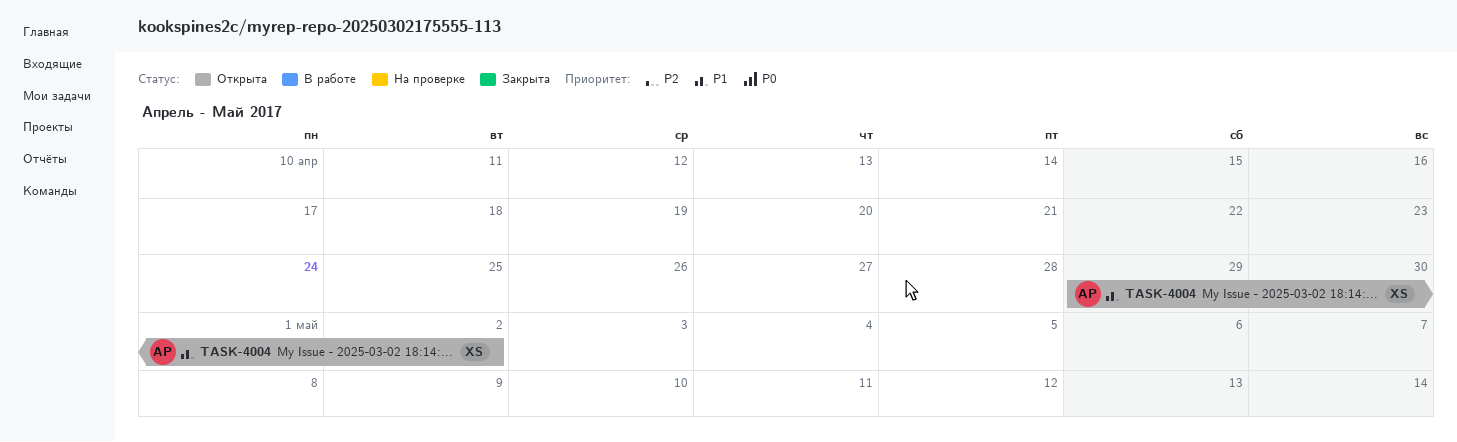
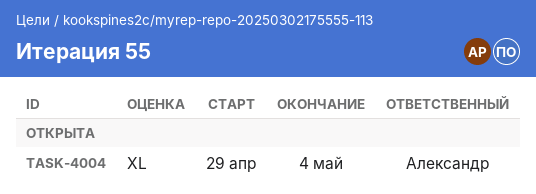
TASK-4004, estimate: XS -> XL
TASK-4004, due: May 2 -> May 4

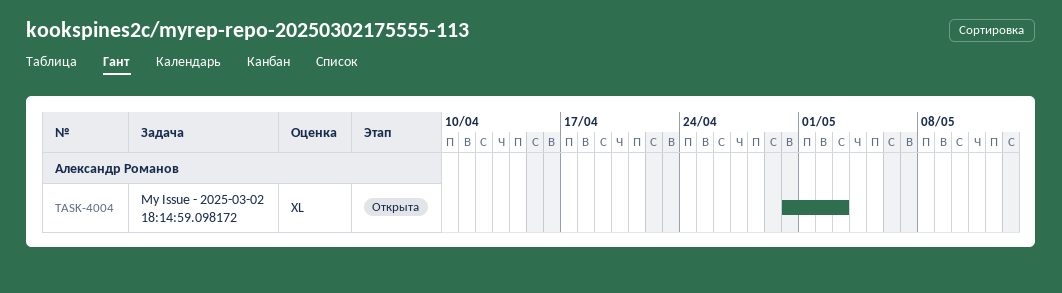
TASK-4004, start: Apr 29 -> Apr 30
TASK-4004, due: May 4 -> May 3

